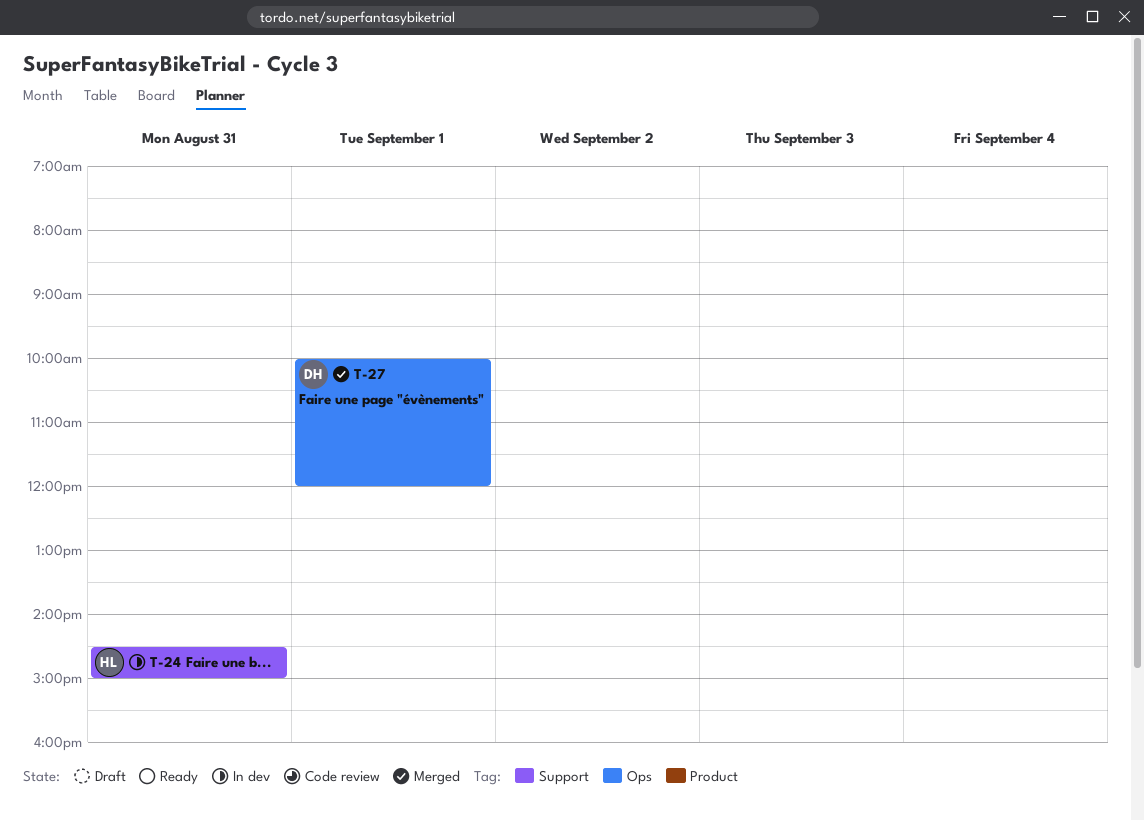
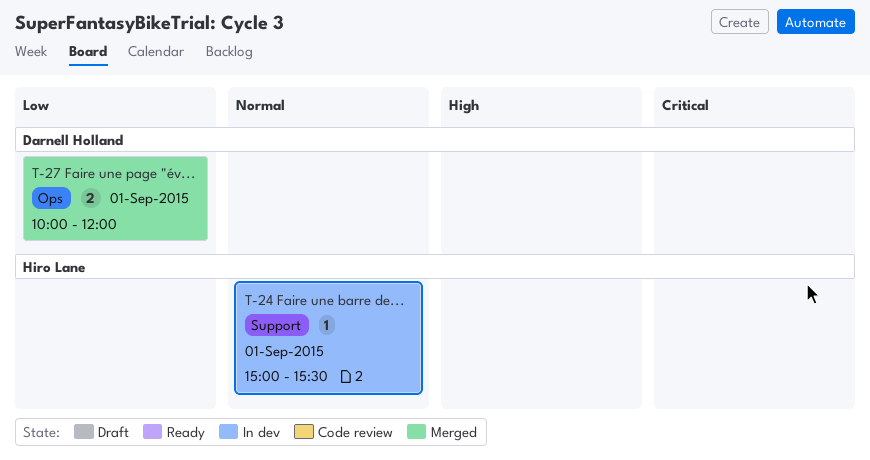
T-24, day: Aug 31 -> Sep 1
T-24, begins: 14:30 -> 15:00
T-24, ends: 15:00 -> 15:30

